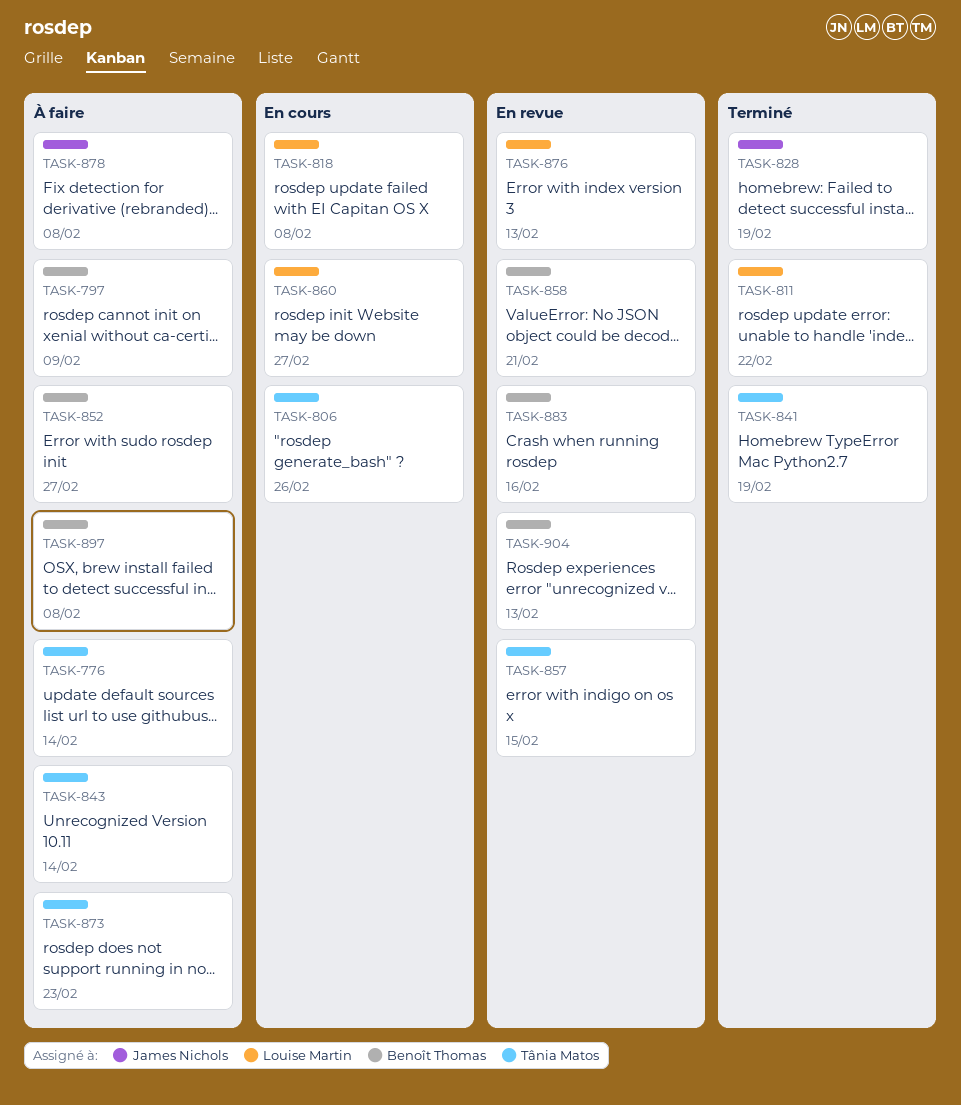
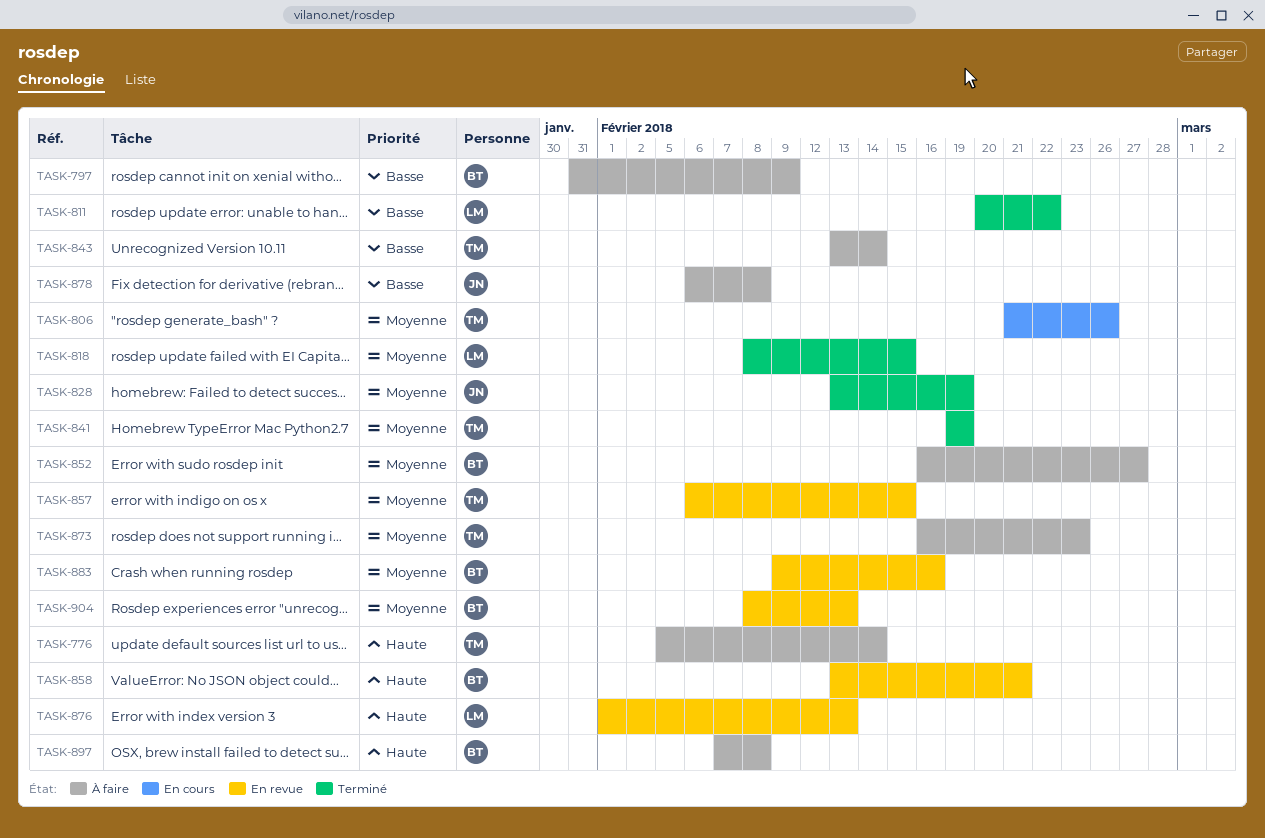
TASK-818, status: En cours -> Terminé
TASK-818, due: Feb 8 -> Feb 15
TASK-860: present -> none

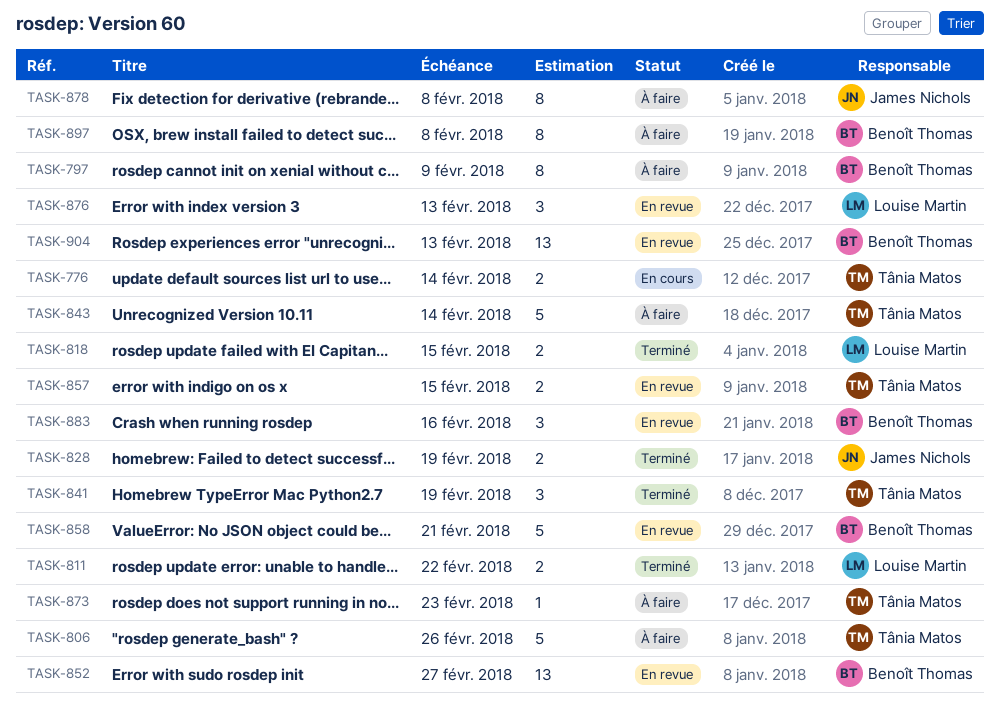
TASK-776, status: À faire -> En cours
TASK-806, status: En cours -> À faire
TASK-852, status: À faire -> En revue

